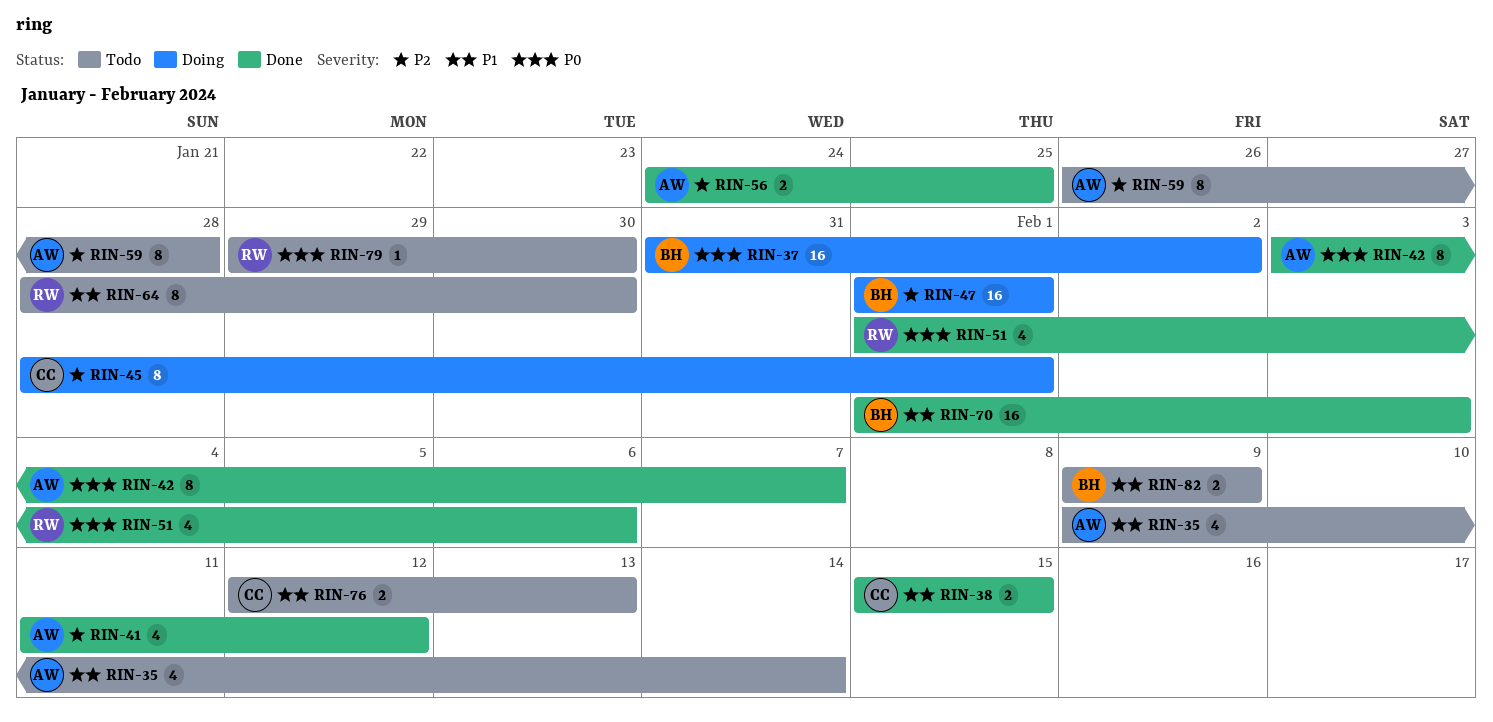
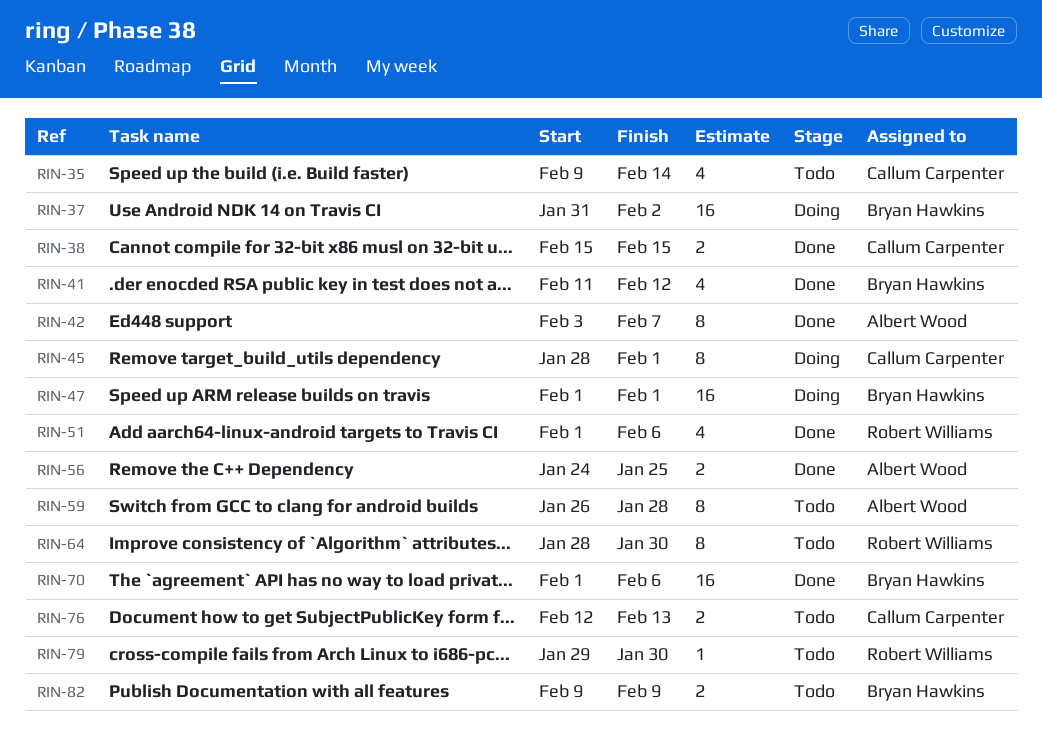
RIN-35, owner: Albert Wood -> Callum Carpenter
RIN-41, owner: Albert Wood -> Bryan Hawkins
RIN-70, due: Feb 3 -> Feb 6

